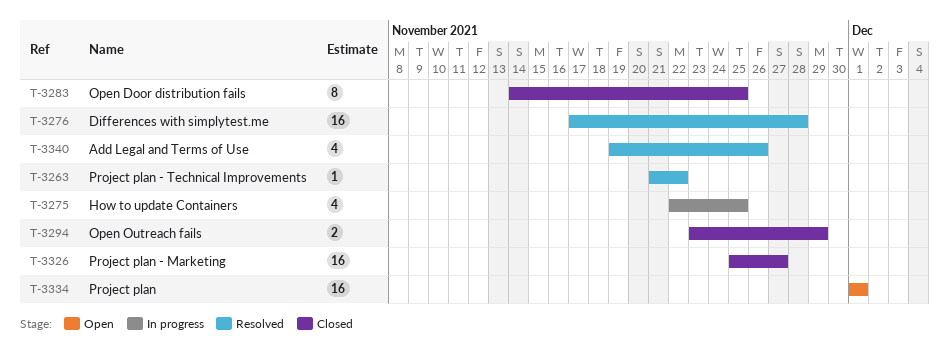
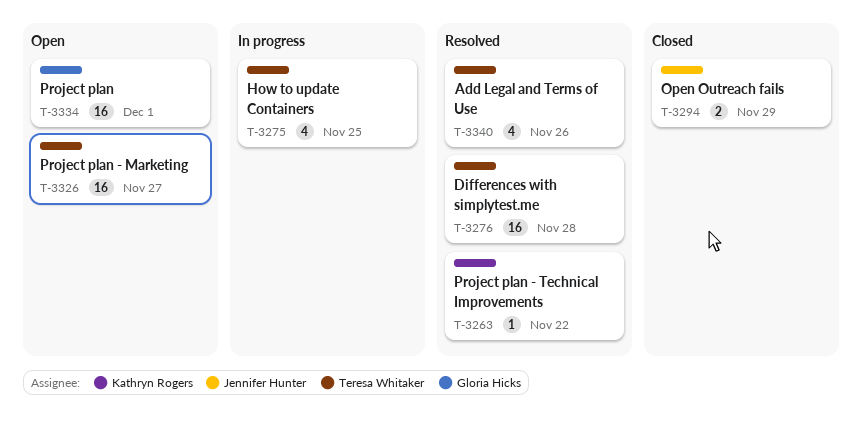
T-3283: present -> none
T-3326, status: Closed -> Open

